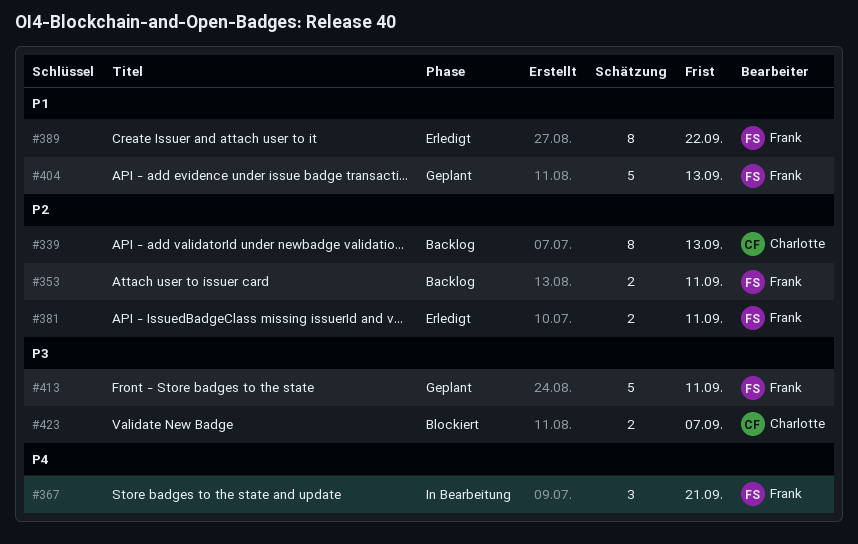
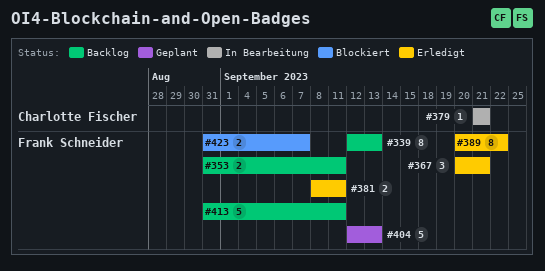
#339, owner: Charlotte Fischer -> Frank Schneider
#367, status: In Bearbeitung -> Erledigt
#379: none -> present
#413, status: Geplant -> Backlog
#423, owner: Charlotte Fischer -> Frank Schneider

